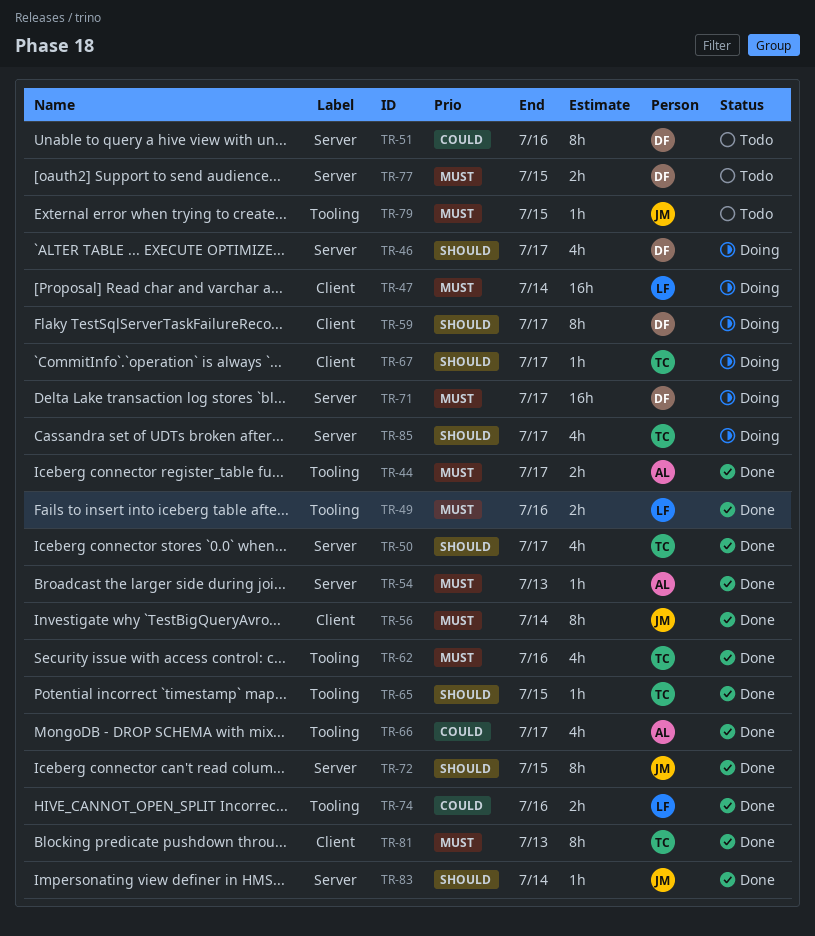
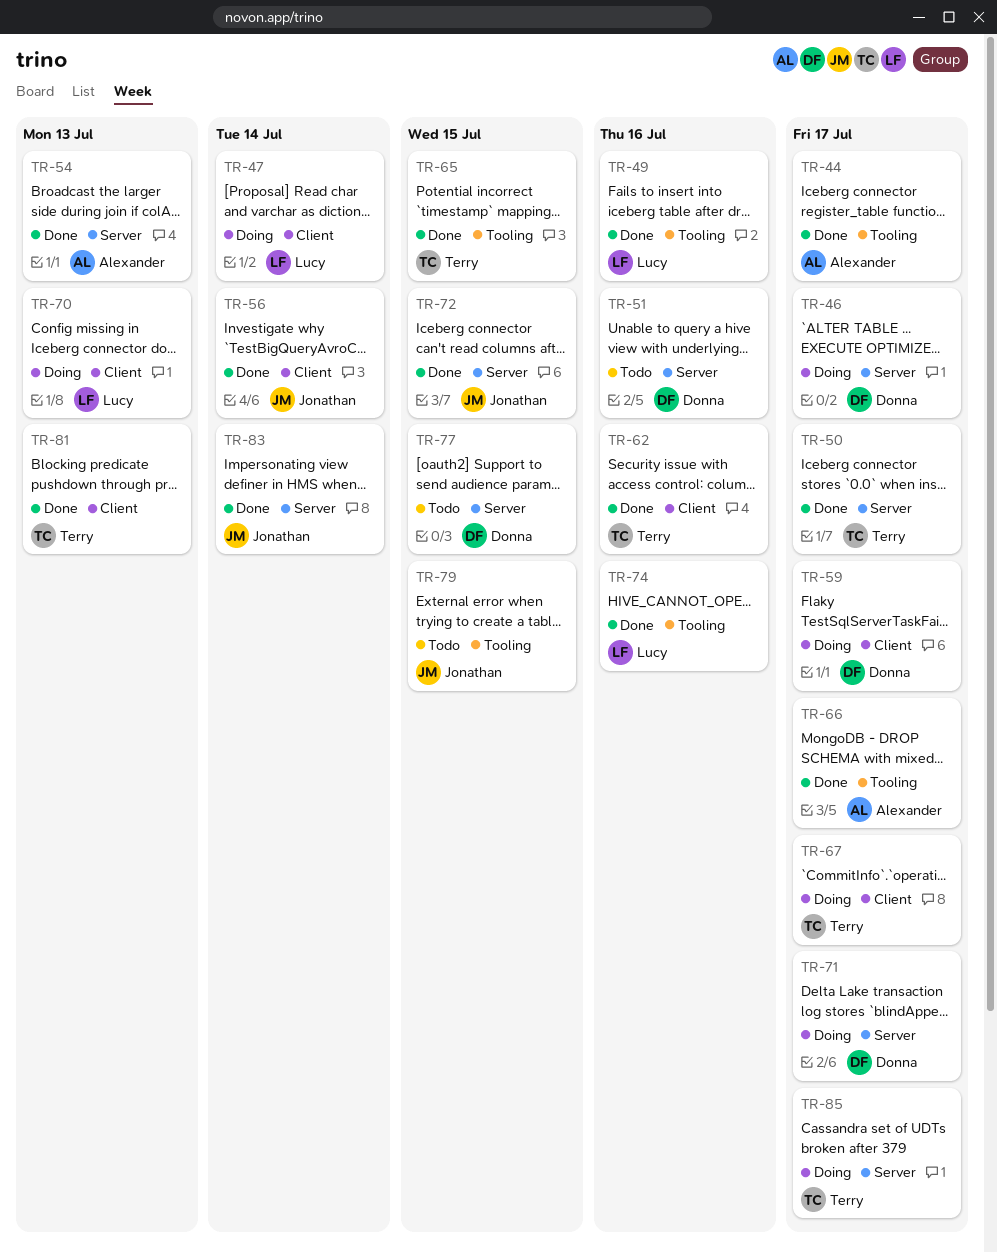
TR-62, label: Tooling -> Client
TR-70: none -> present

